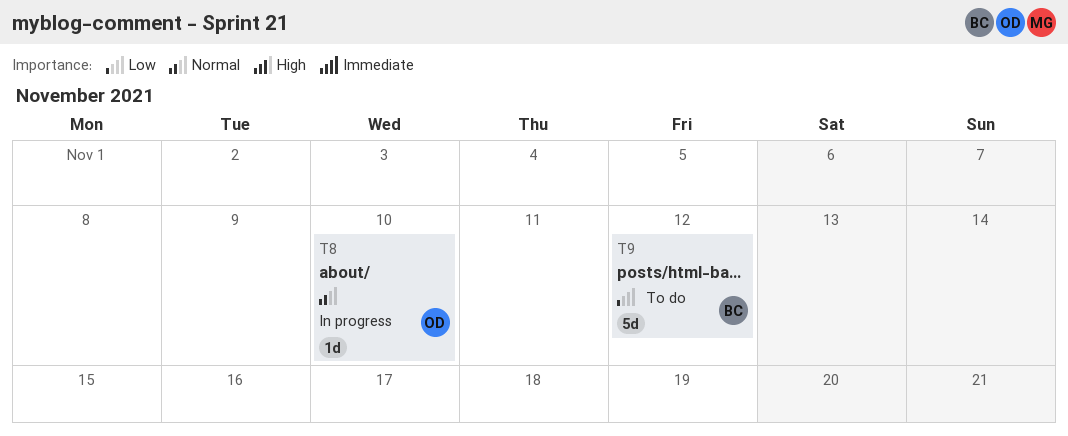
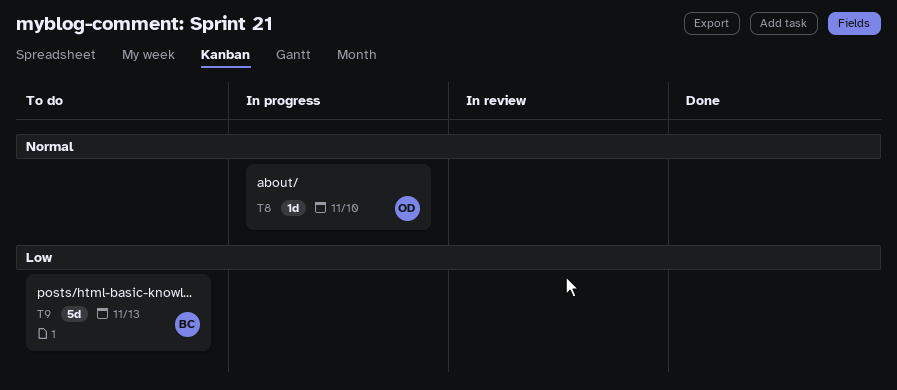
T9, due: Nov 12 -> Nov 13

